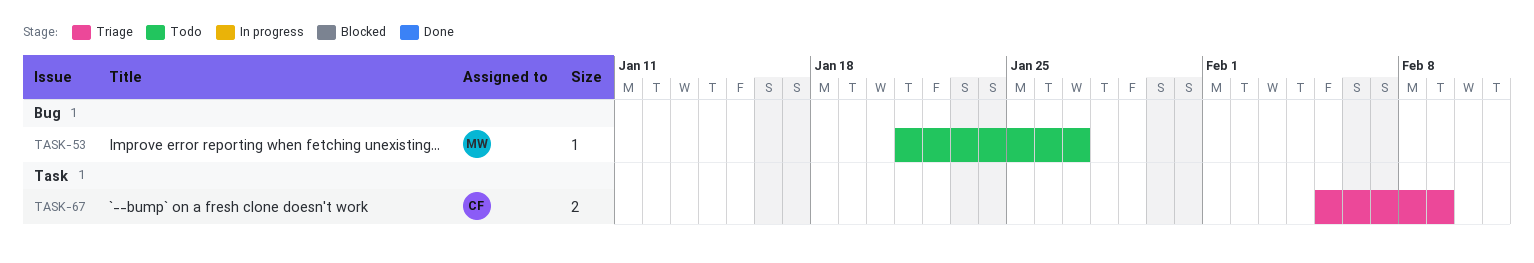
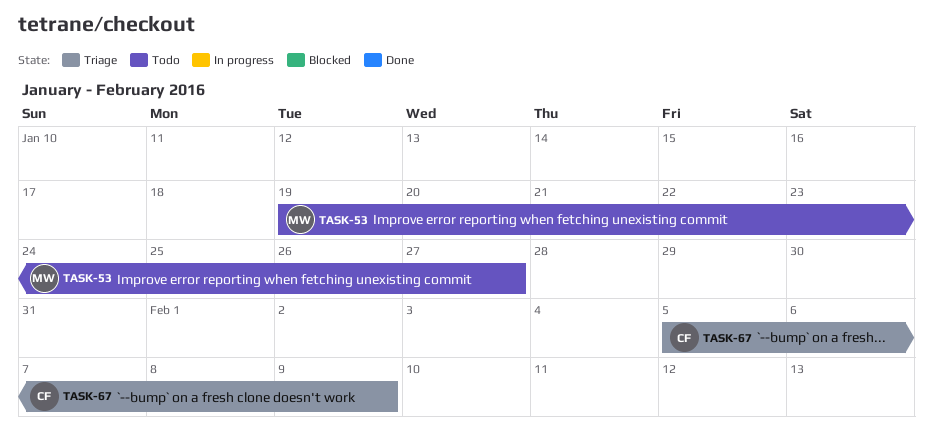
TASK-53, start: Jan 21 -> Jan 19

